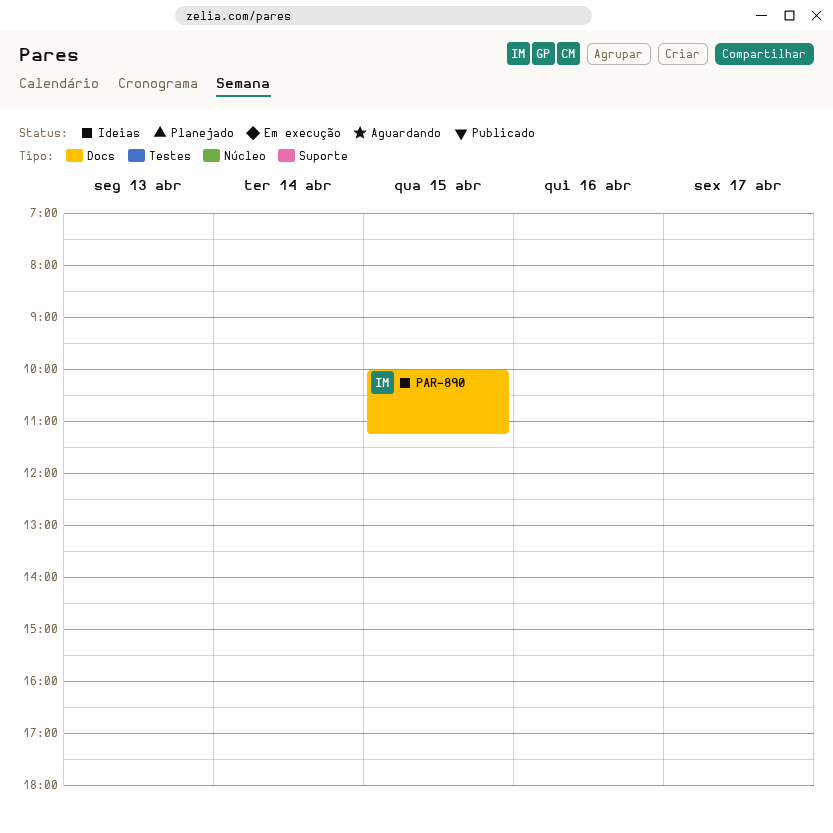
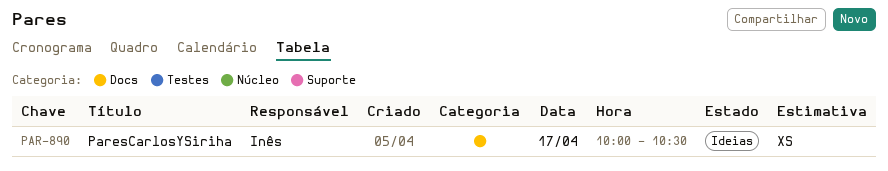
PAR-890, day: Apr 15 -> Apr 17
PAR-890, ends: 11:15 -> 10:30

